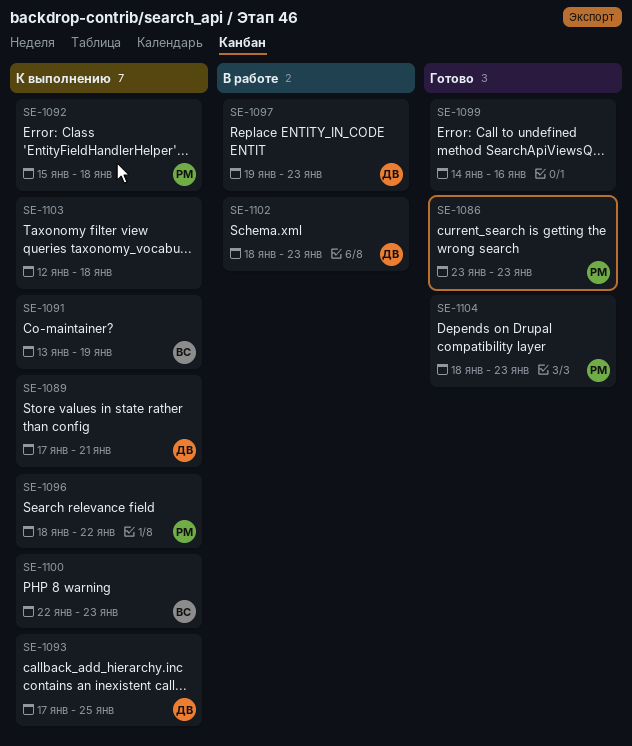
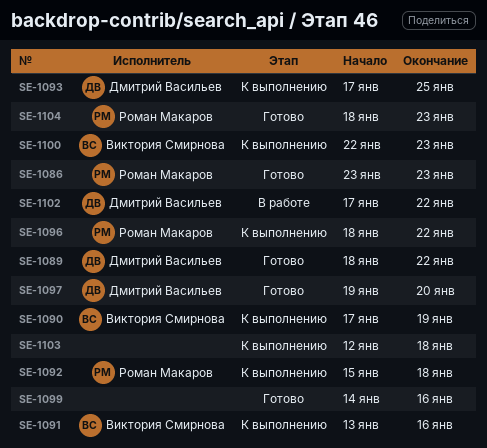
SE-1089, status: К выполнению -> Готово
SE-1089, start: Jan 17 -> Jan 18
SE-1089, due: Jan 21 -> Jan 22
SE-1090: none -> present
SE-1091, due: Jan 19 -> Jan 16
SE-1097, status: В работе -> Готово
SE-1097, due: Jan 23 -> Jan 20
SE-1102, start: Jan 18 -> Jan 17
SE-1102, due: Jan 23 -> Jan 22

